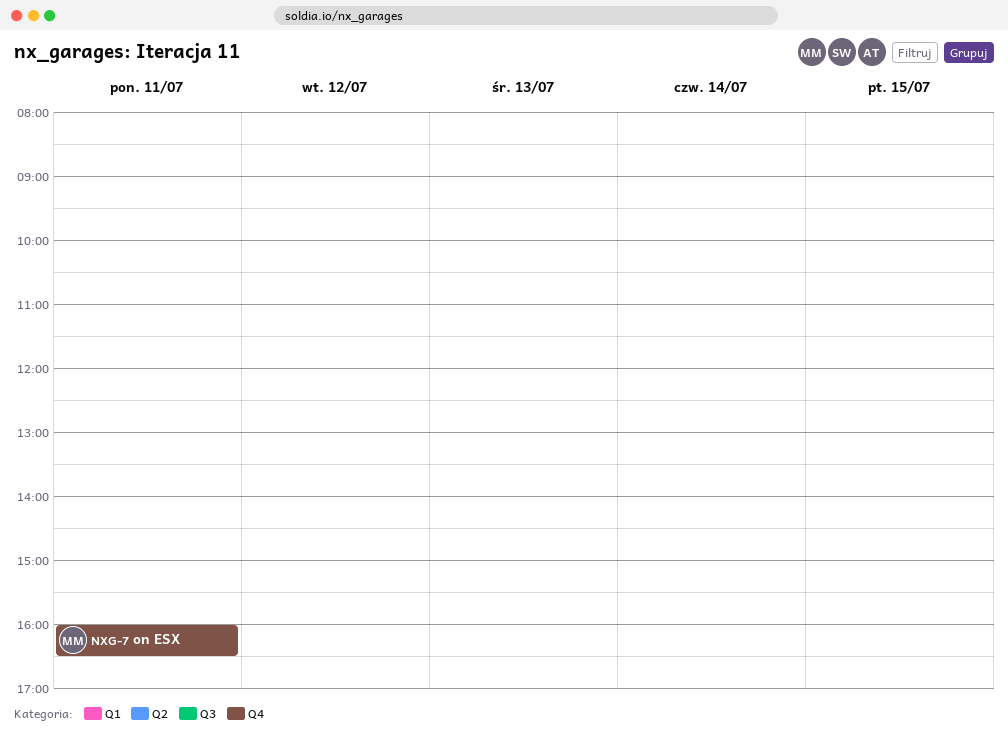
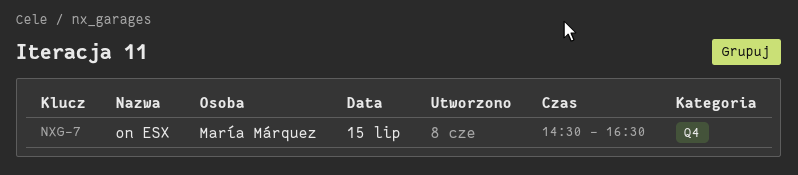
NXG-7, day: Jul 11 -> Jul 15
NXG-7, begins: 16:00 -> 14:30

